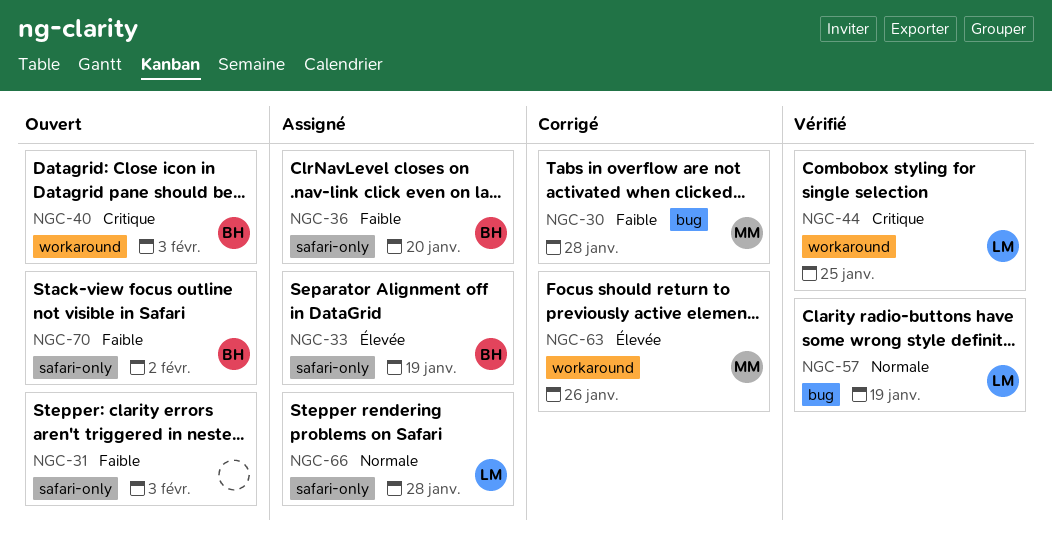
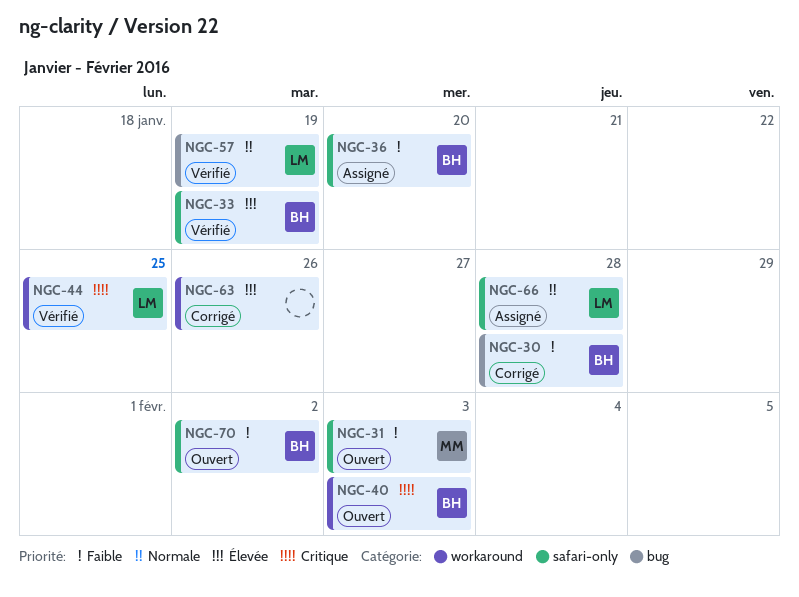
NGC-30, owner: MM -> BH
NGC-31, owner: none -> MM
NGC-33, status: Assigné -> Vérifié
NGC-63, owner: MM -> none

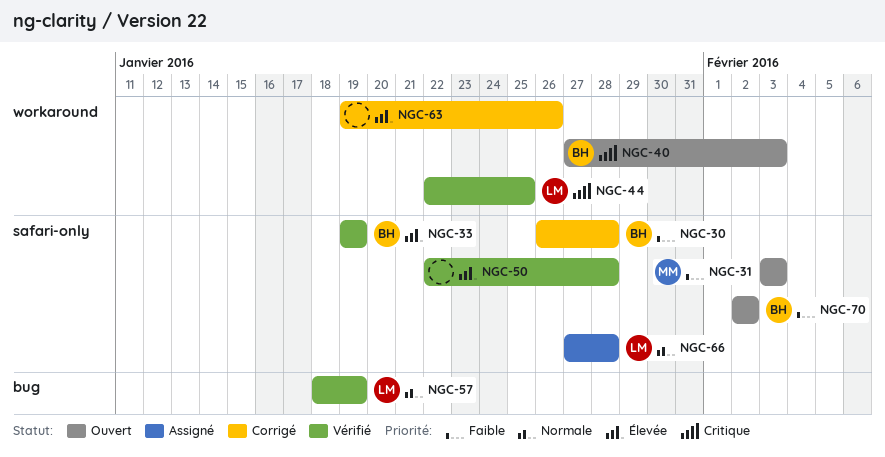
NGC-30, label: bug -> safari-only
NGC-36: present -> none
NGC-50: none -> present

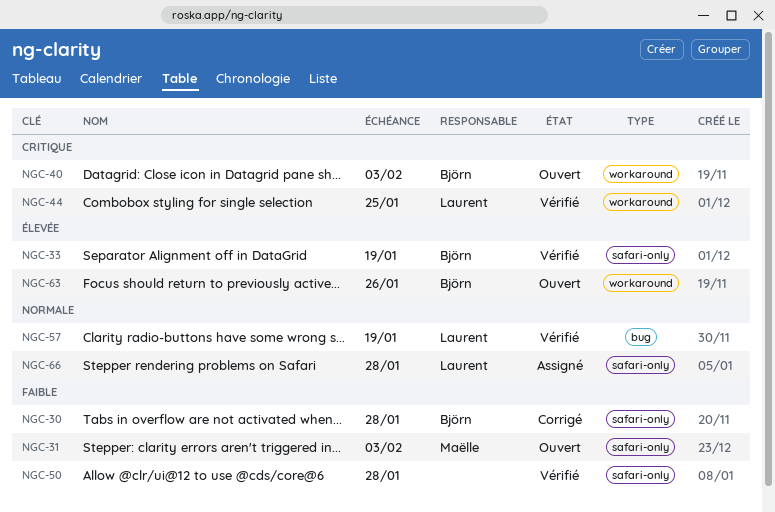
NGC-50, priority: Élevée -> Faible
NGC-63, status: Corrigé -> Ouvert
NGC-63, owner: none -> Björn
NGC-70: present -> none

